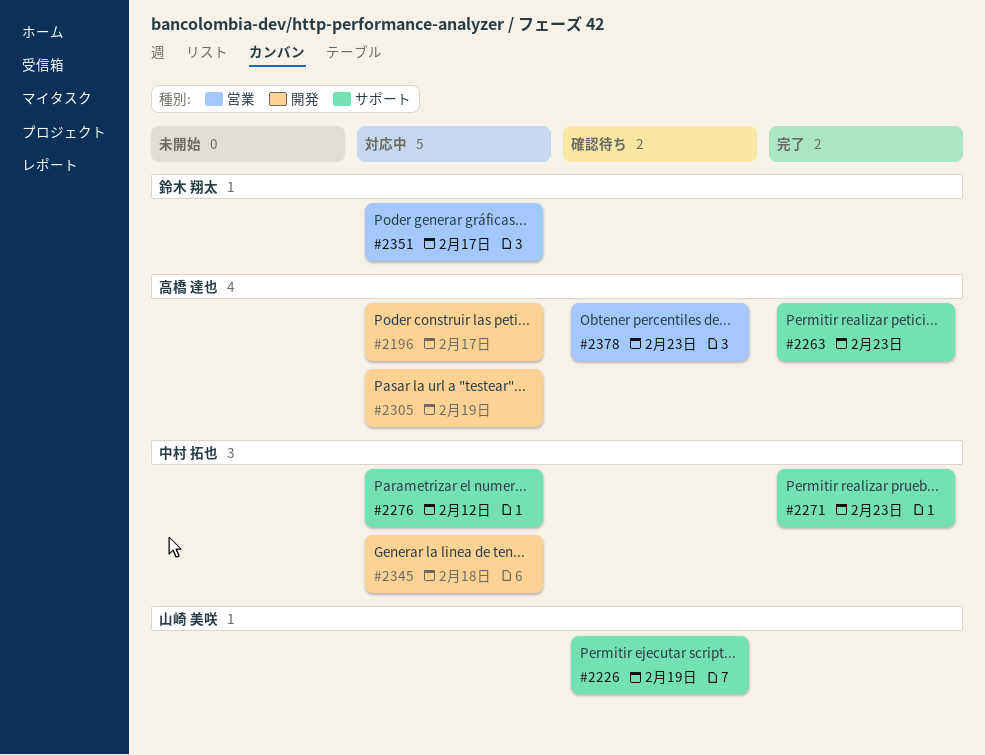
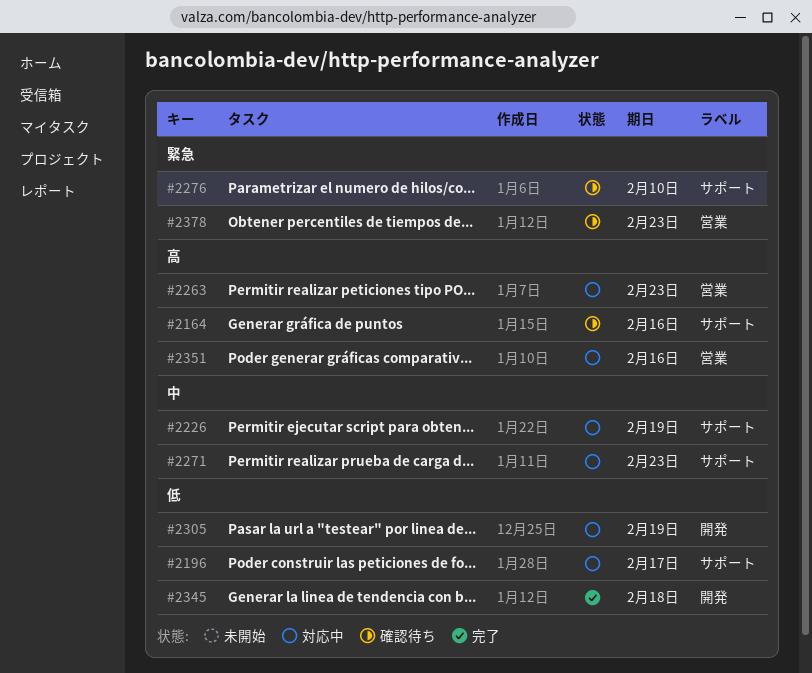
#2164: none -> present
#2196, label: 開発 -> サポート
#2226, status: 確認待ち -> 対応中
#2263, status: 完了 -> 対応中
#2263, label: サポート -> 営業
#2271, status: 完了 -> 対応中
#2276, status: 対応中 -> 確認待ち
#2276, due: Feb 12 -> Feb 10
#2345, status: 対応中 -> 完了
#2351, due: Feb 17 -> Feb 16

